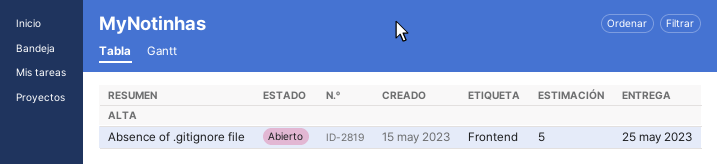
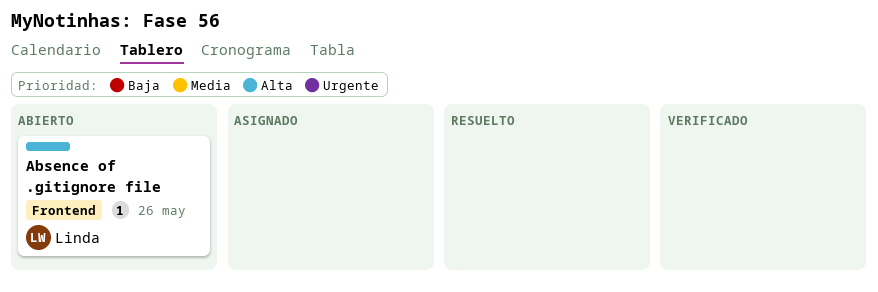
Absence of .gitignore file, estimate: 5 -> 1
Absence of .gitignore file, due: May 25 -> May 26

